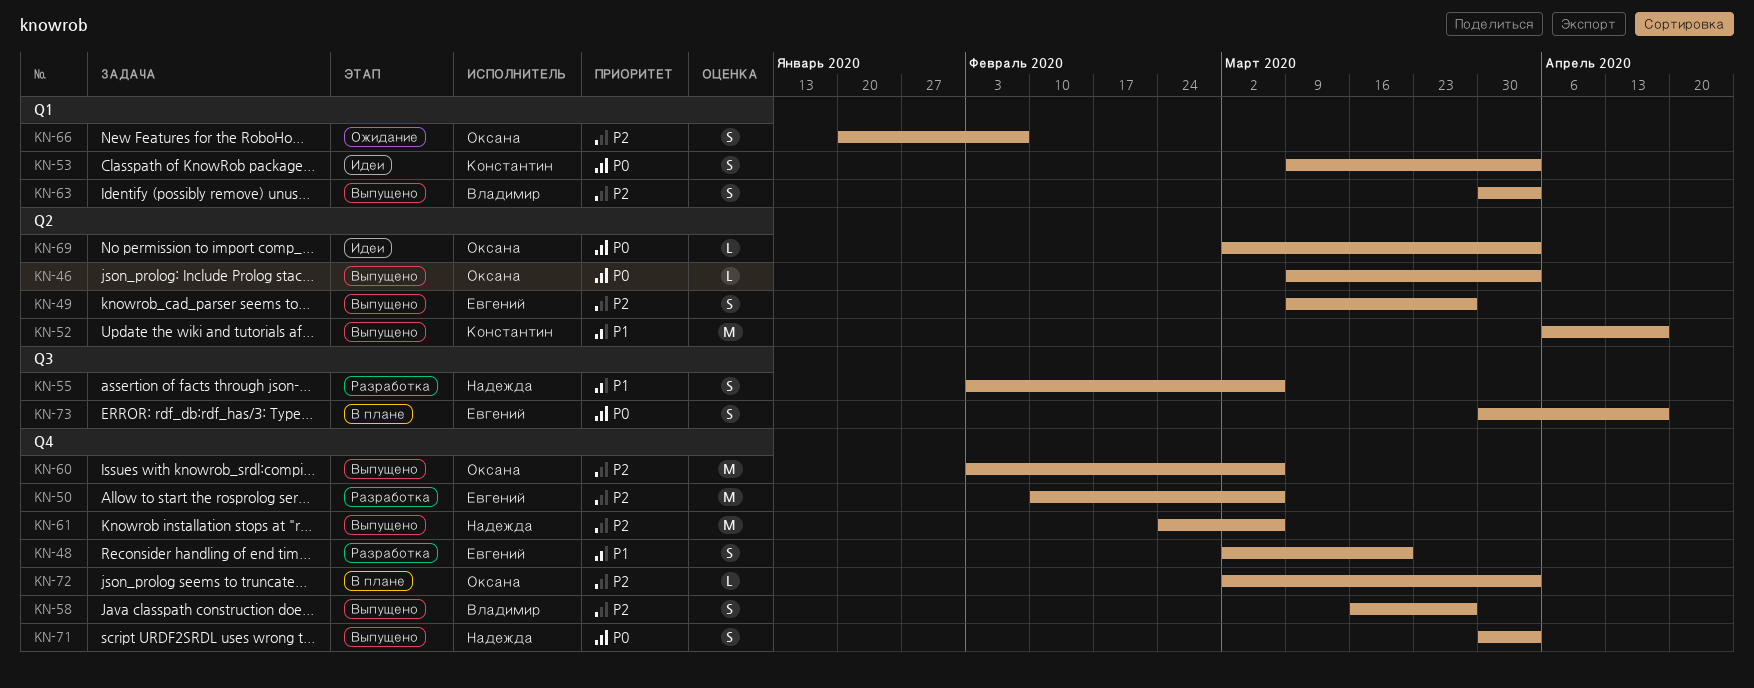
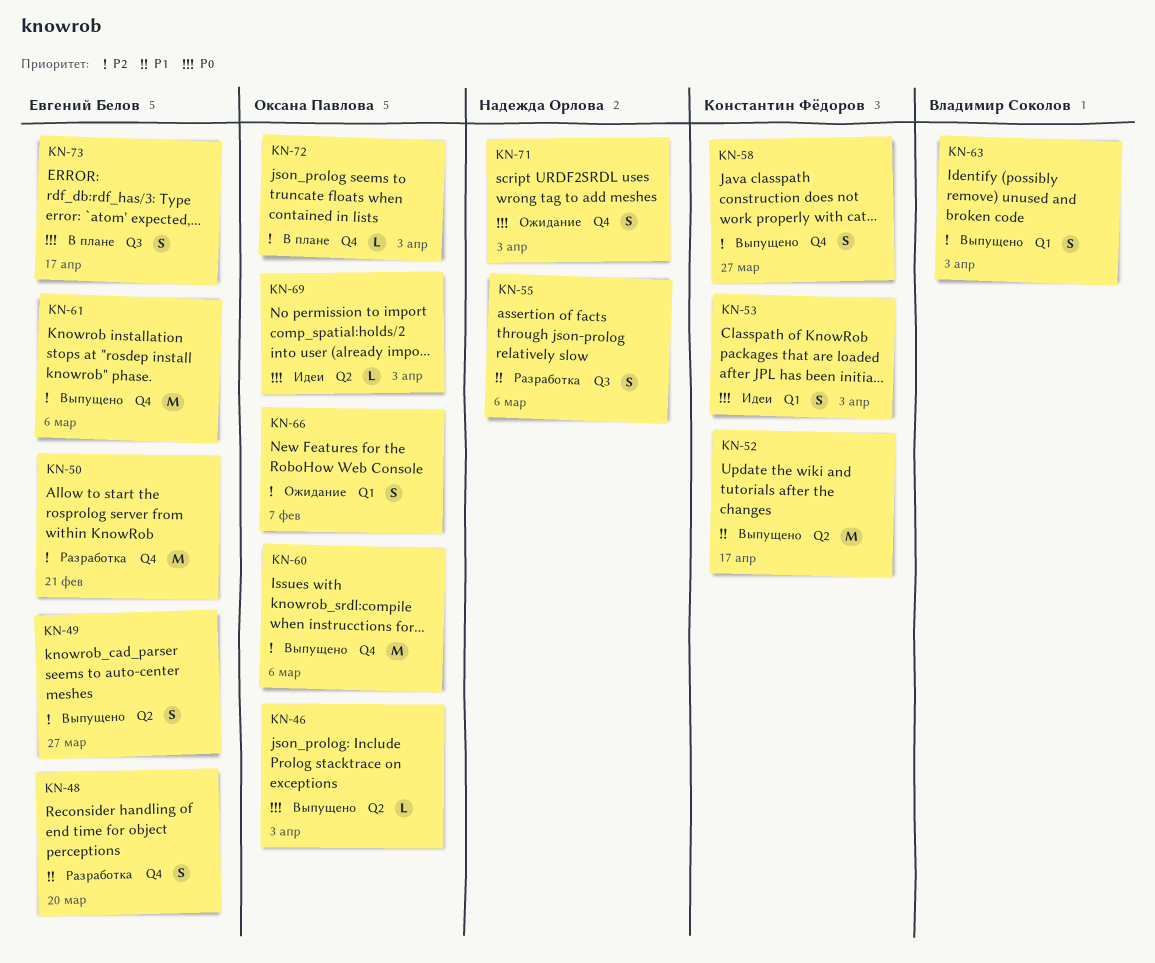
KN-50, due: Mar 6 -> Feb 21
KN-58, owner: Владимир Соколов -> Константин Фёдоров
KN-61, owner: Надежда Орлова -> Евгений Белов
KN-71, status: Выпущено -> Ожидание

